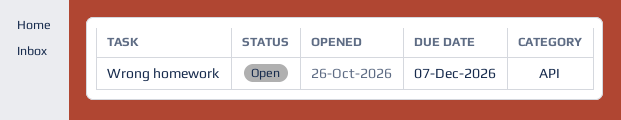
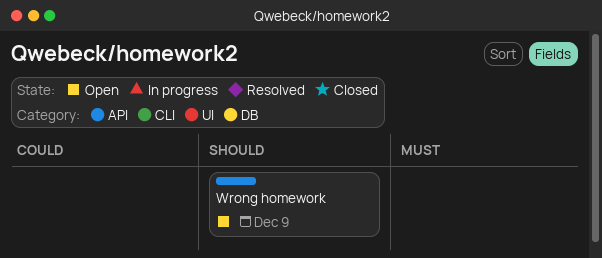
Wrong homework, due: Dec 7 -> Dec 9

